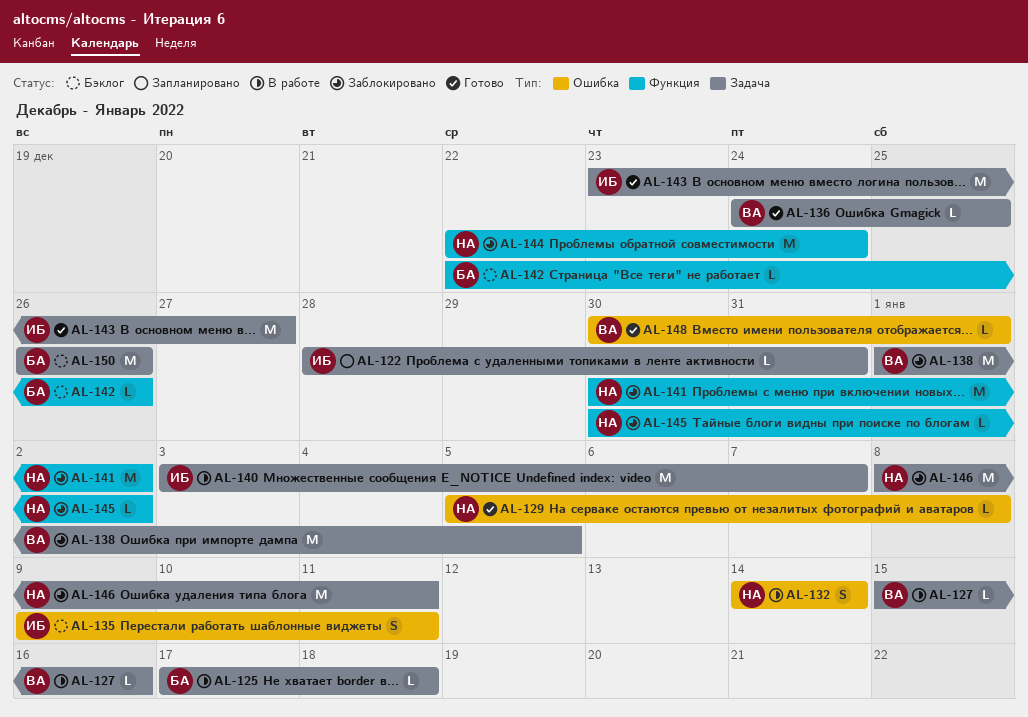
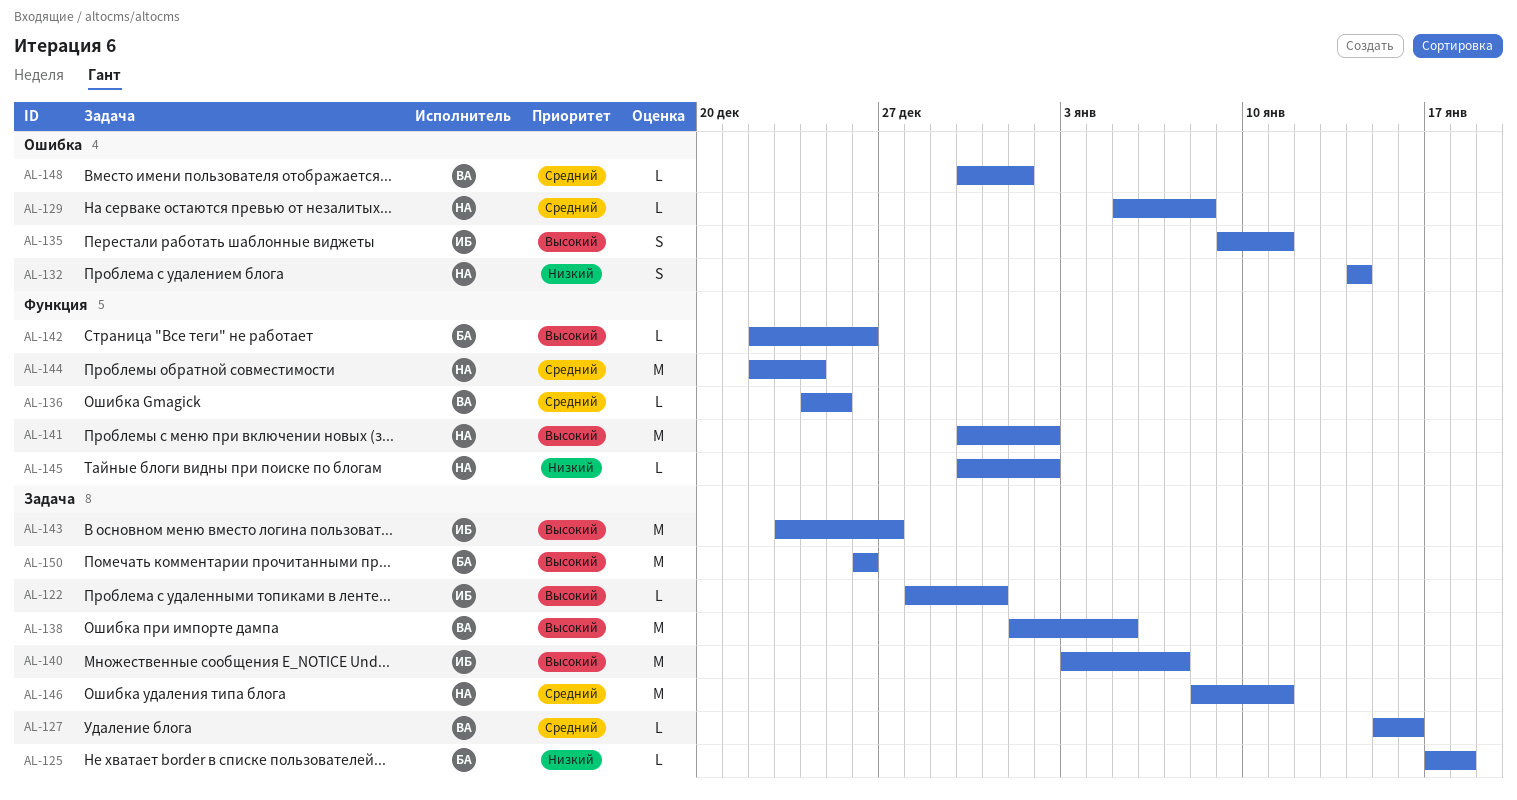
AL-136, label: Задача -> Функция

